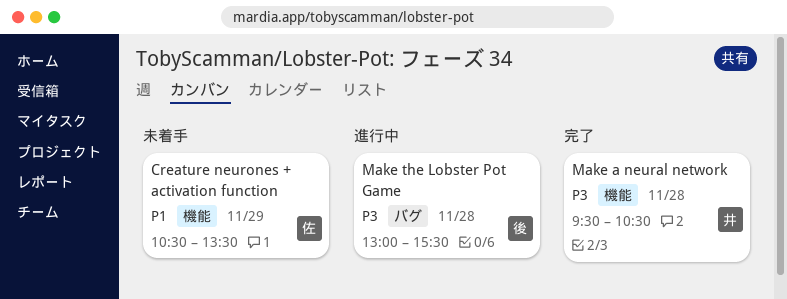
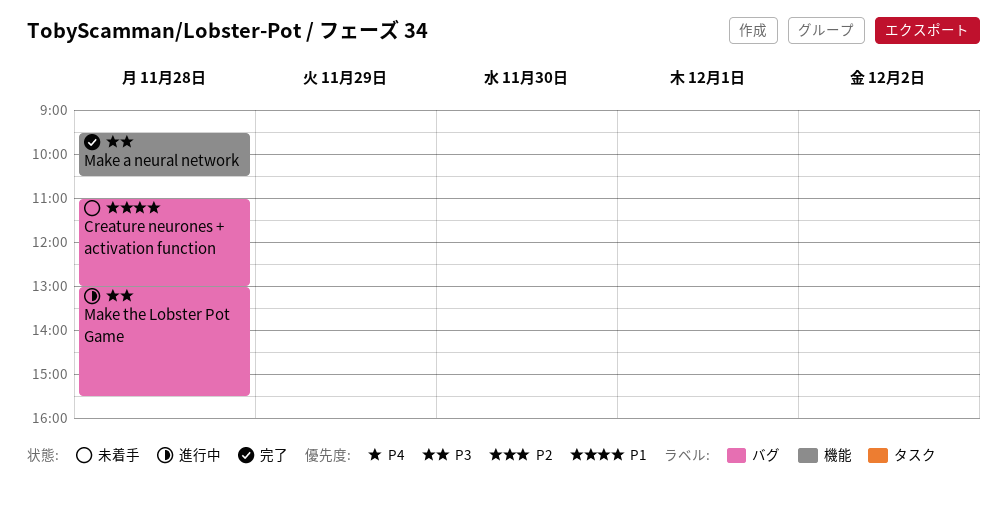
Creature neurones + activation function, label: 機能 -> バグ
Creature neurones + activation function, day: Nov 29 -> Nov 28
Creature neurones + activation function, begins: 10:30 -> 11:00
Creature neurones + activation function, ends: 13:30 -> 13:00

